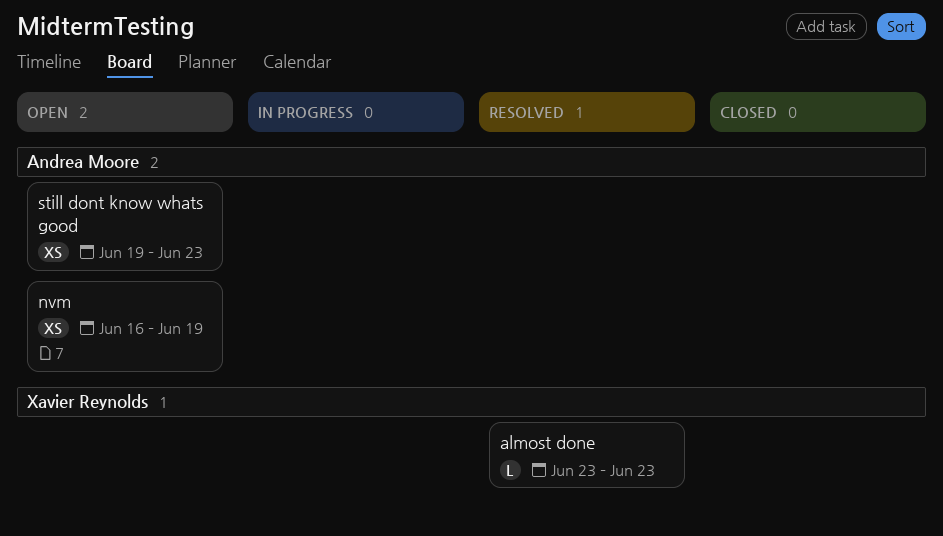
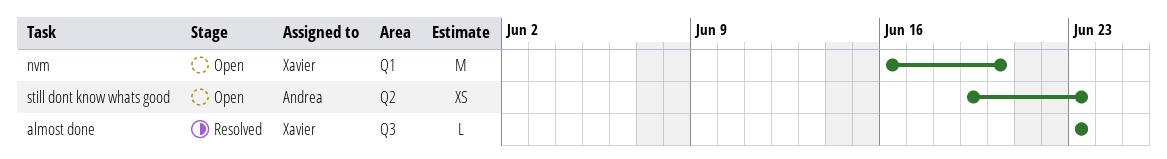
nvm, owner: Andrea Moore -> Xavier Reynolds
nvm, estimate: XS -> M
nvm, due: Jun 19 -> Jun 20

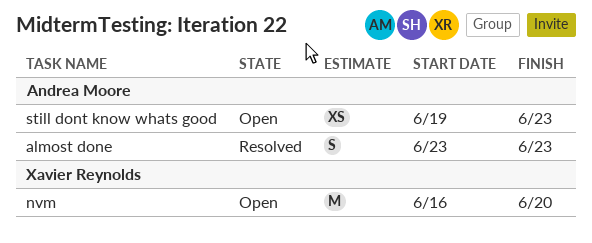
almost done, owner: Xavier Reynolds -> Andrea Moore
almost done, estimate: L -> S

